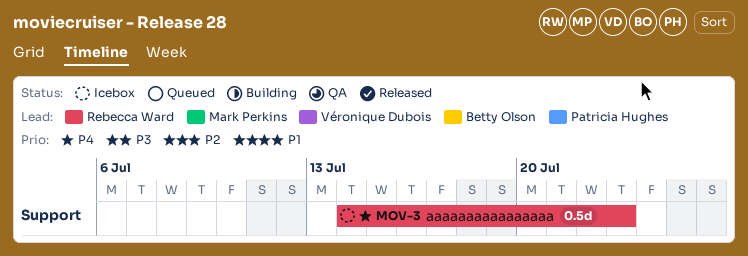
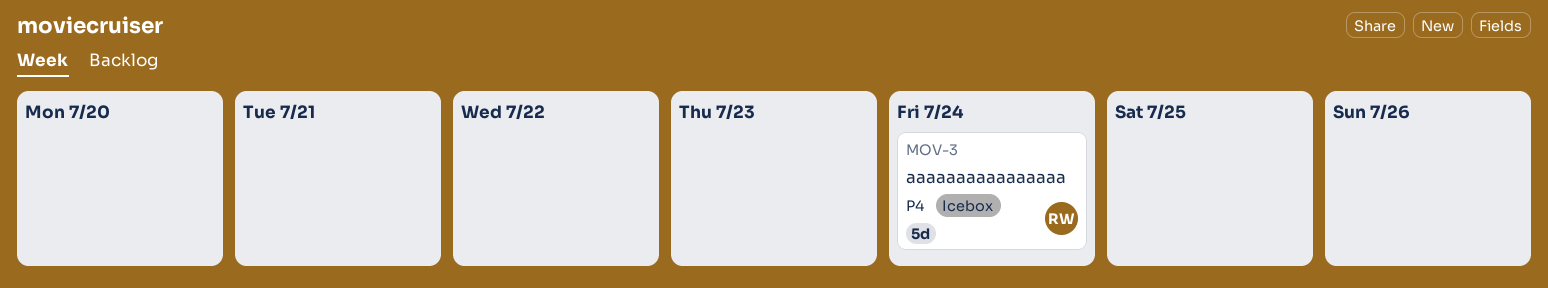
MOV-3, estimate: 0.5d -> 5d
MOV-3, due: Jul 23 -> Jul 24

